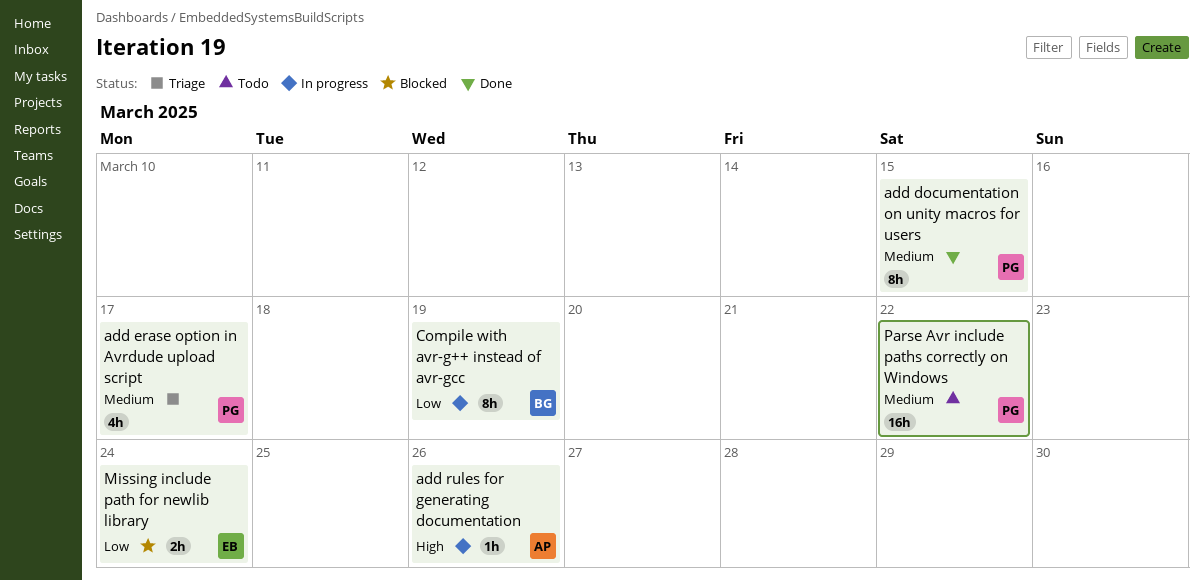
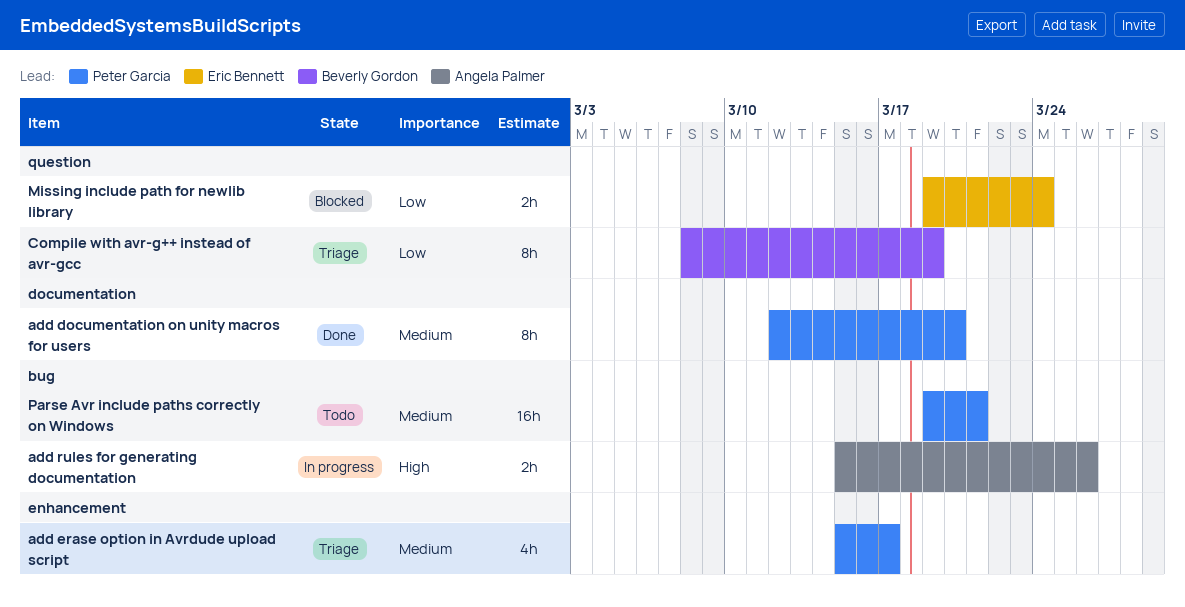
add documentation on unity macros for users, due: Mar 15 -> Mar 20
add rules for generating documentation, estimate: 1h -> 2h
Compile with avr-g++ instead of avr-gcc, status: In progress -> Triage
Parse Avr include paths correctly on Windows, due: Mar 22 -> Mar 21

